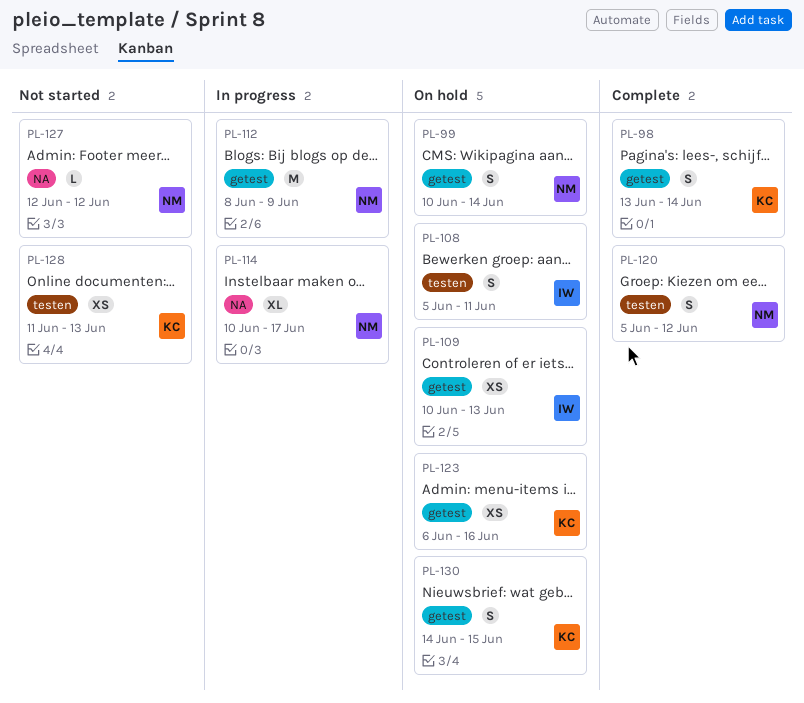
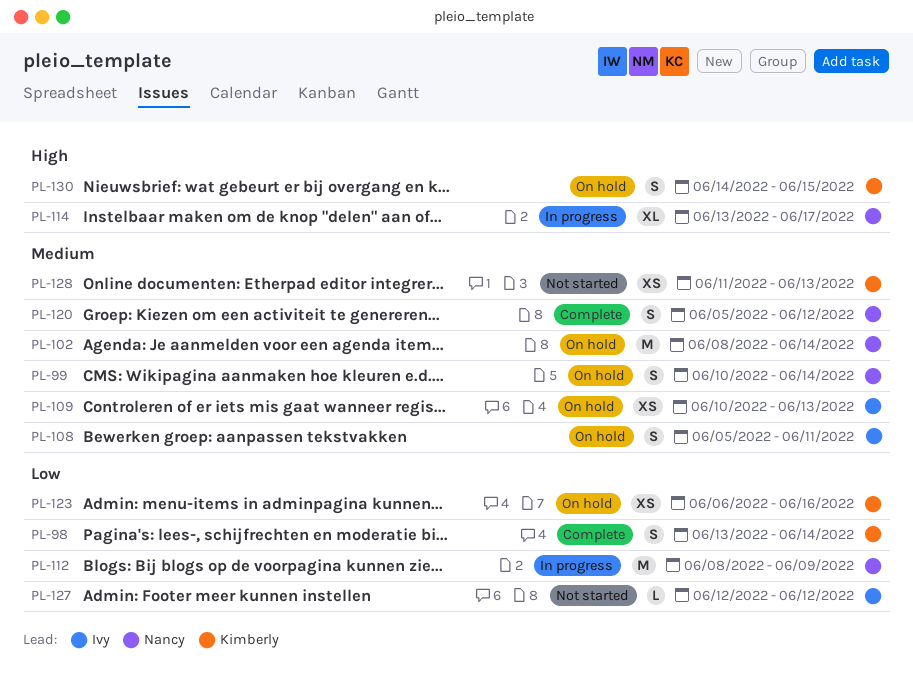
PL-102: none -> present
PL-114, start: Jun 10 -> Jun 13
PL-127, owner: Nancy -> Ivy

